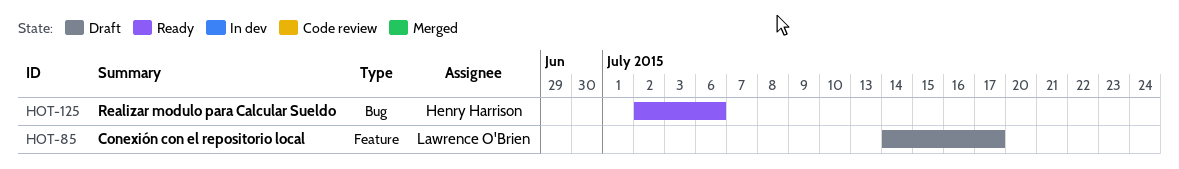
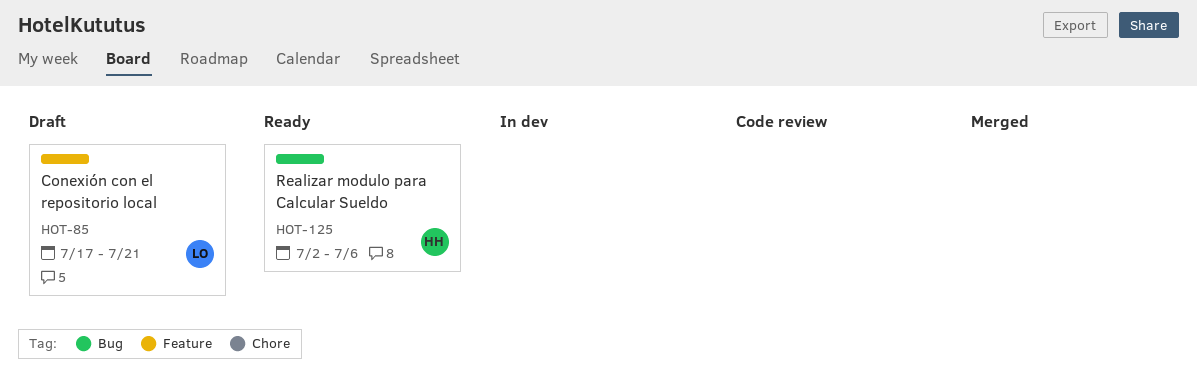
HOT-85, start: Jul 14 -> Jul 17
HOT-85, due: Jul 17 -> Jul 21

